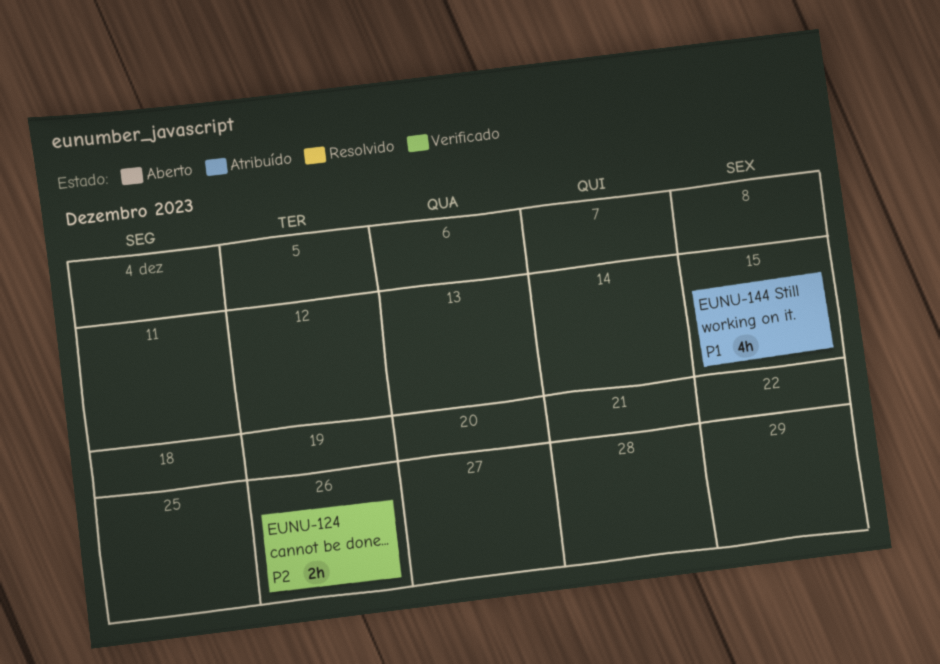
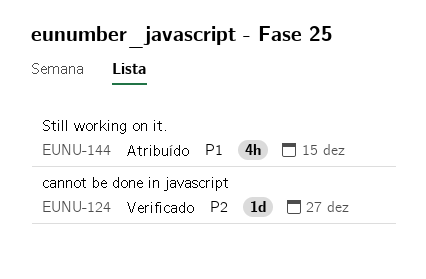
EUNU-124, estimate: 2h -> 1d
EUNU-124, due: Dec 26 -> Dec 27

